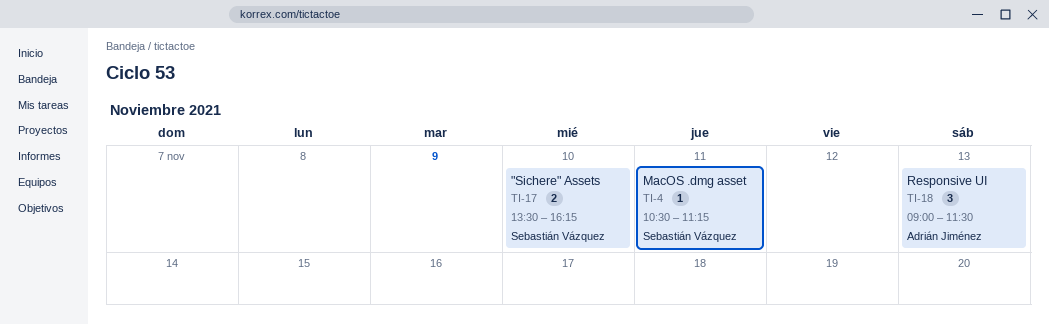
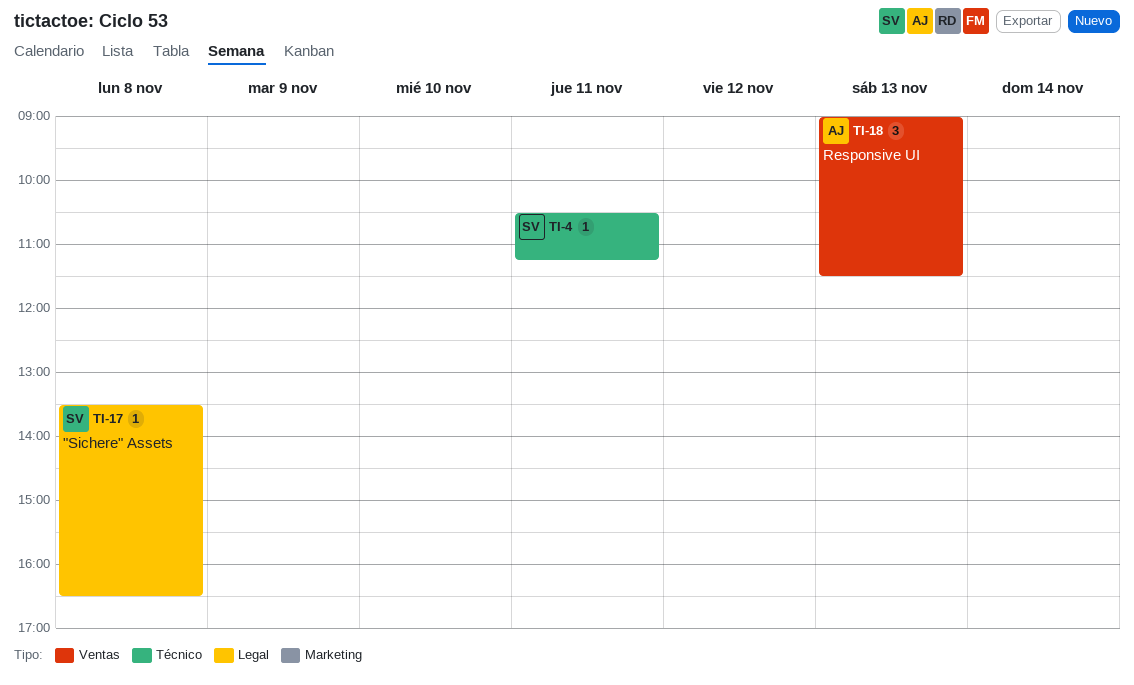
TI-17, estimate: 2 -> 1
TI-17, day: Nov 10 -> Nov 8
TI-17, ends: 16:15 -> 16:30

